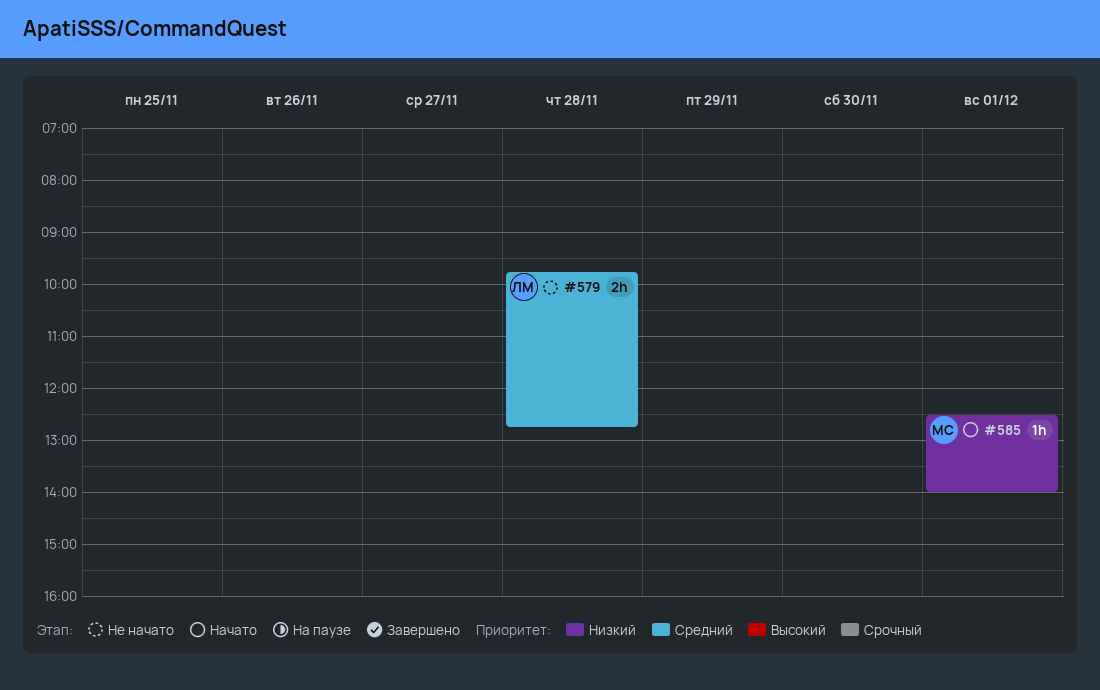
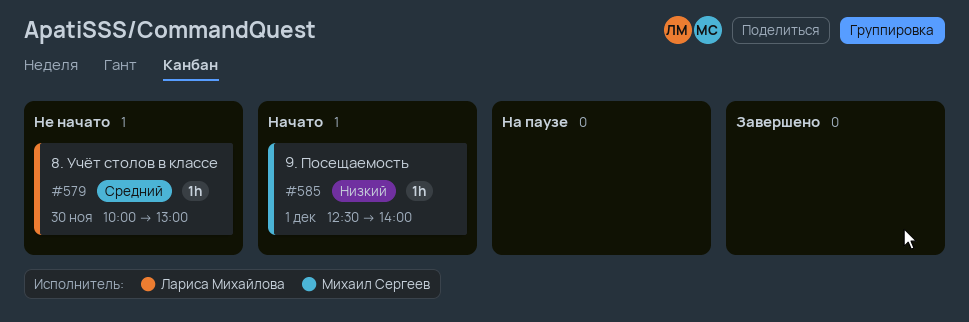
#579, estimate: 2h -> 1h
#579, day: Nov 28 -> Nov 30
#579, begins: 09:45 -> 10:00
#579, ends: 12:45 -> 13:00

